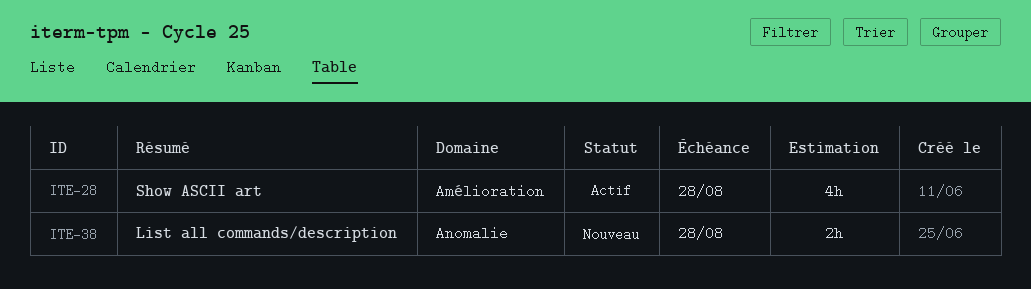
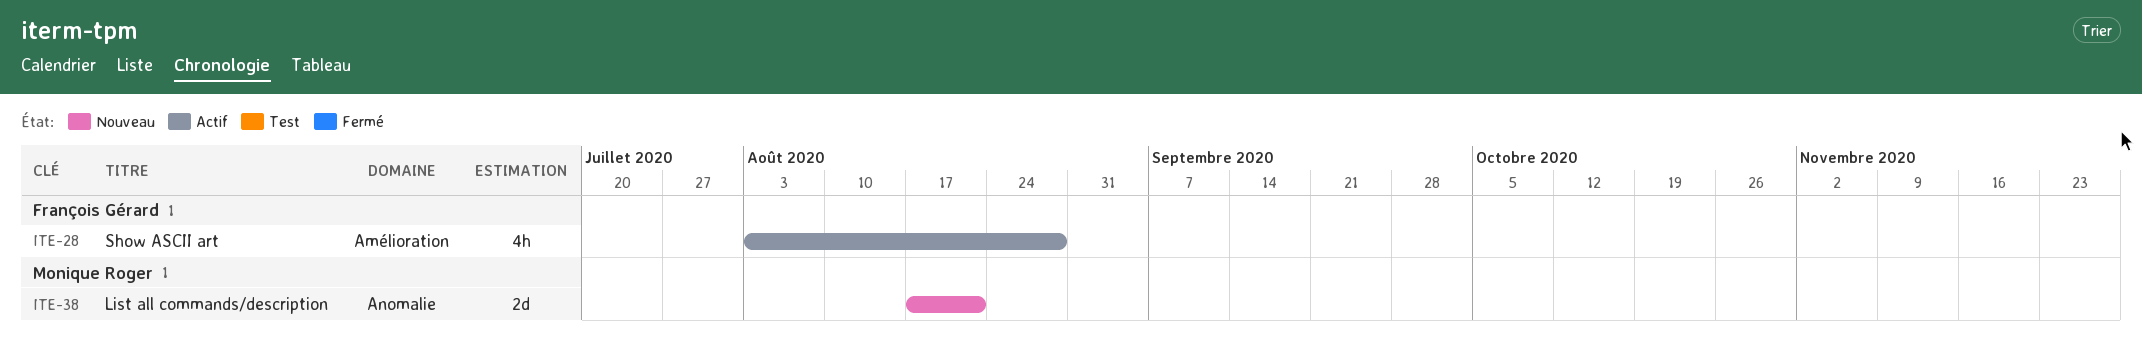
ITE-38, estimate: 2h -> 2d
ITE-38, due: Aug 28 -> Aug 21

